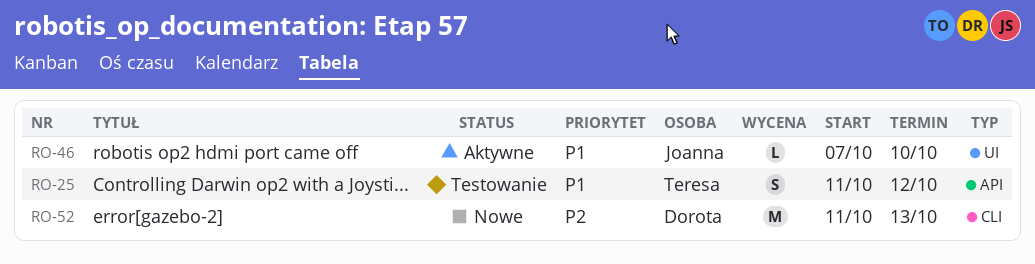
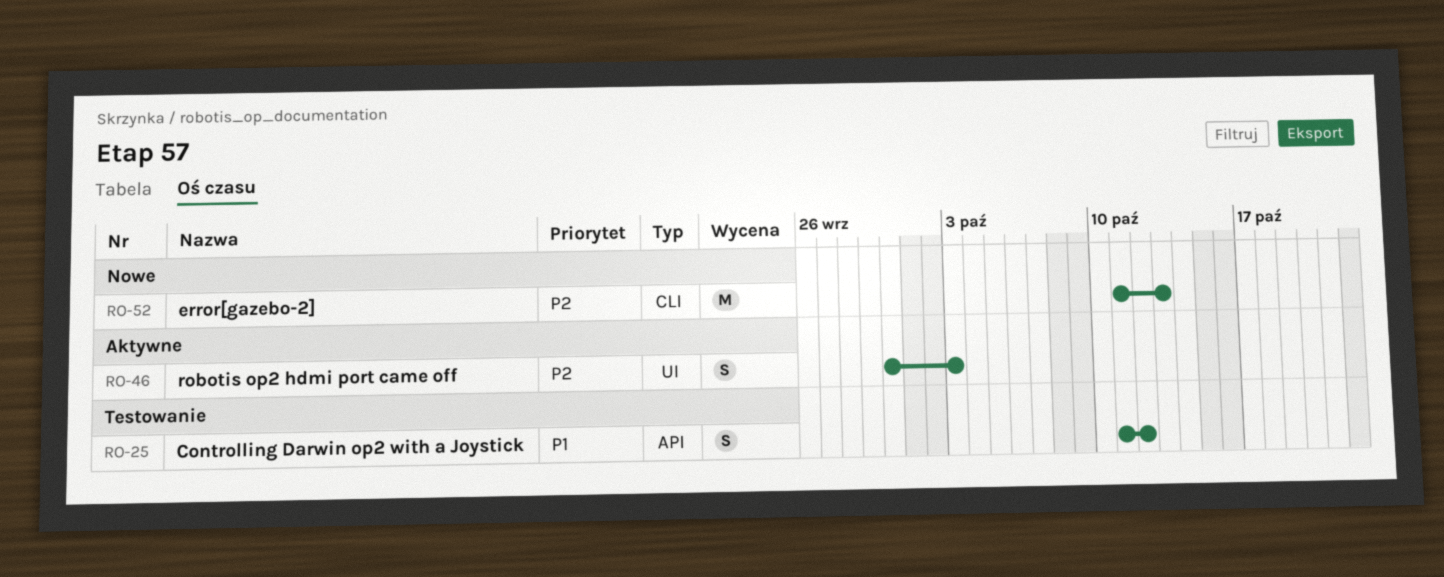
RO-46, priority: P1 -> P2
RO-46, estimate: L -> S
RO-46, start: Oct 7 -> Sep 30
RO-46, due: Oct 10 -> Oct 3

